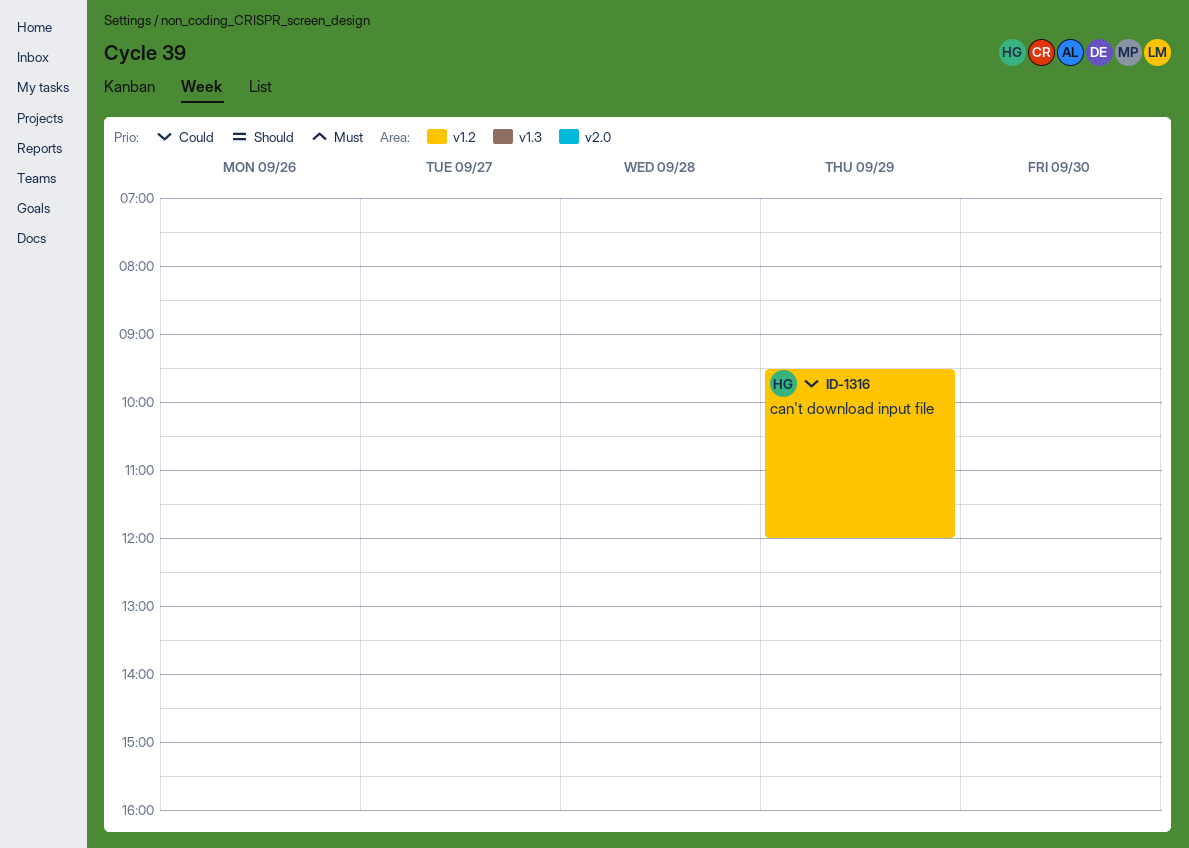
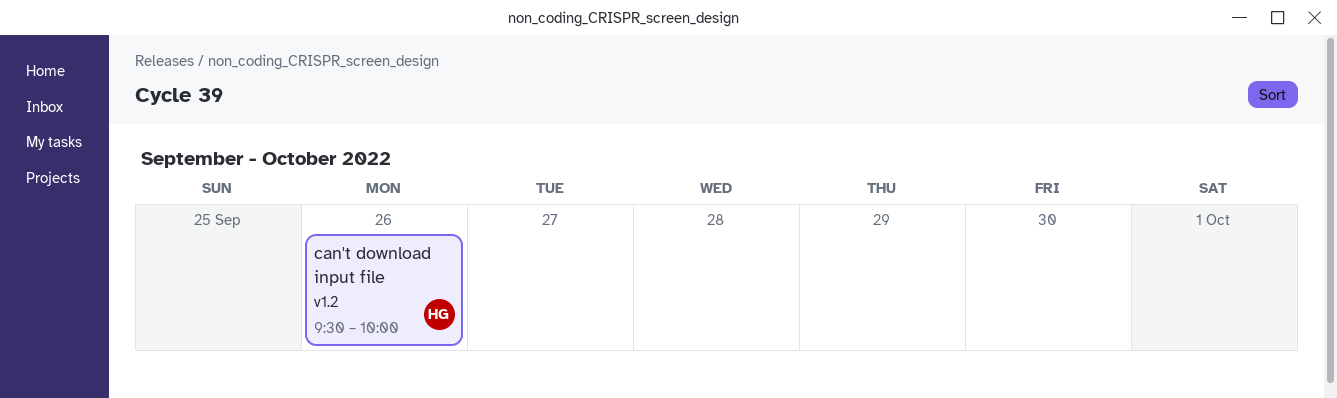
can't download input file, day: Sep 29 -> Sep 26
can't download input file, ends: 12:00 -> 10:00

